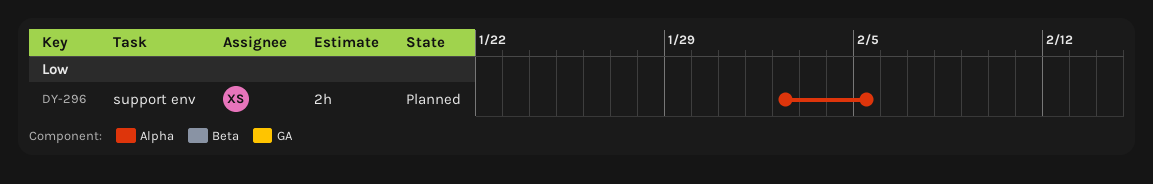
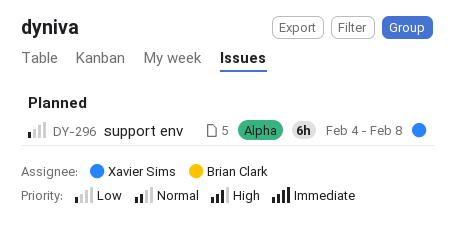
DY-296, estimate: 2h -> 6h
DY-296, start: Feb 2 -> Feb 4
DY-296, due: Feb 5 -> Feb 8

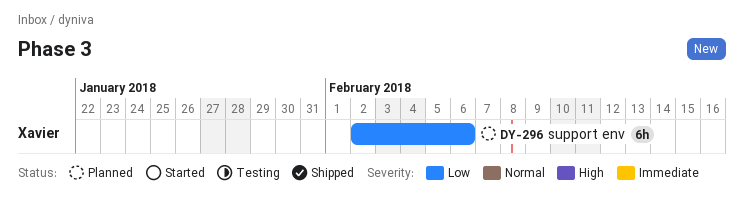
DY-296, start: Feb 4 -> Feb 2
DY-296, due: Feb 8 -> Feb 6

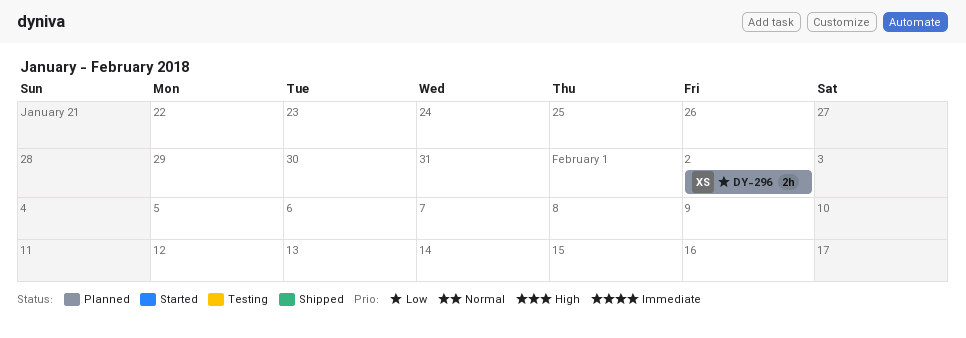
DY-296, estimate: 6h -> 2h
DY-296, due: Feb 6 -> Feb 2

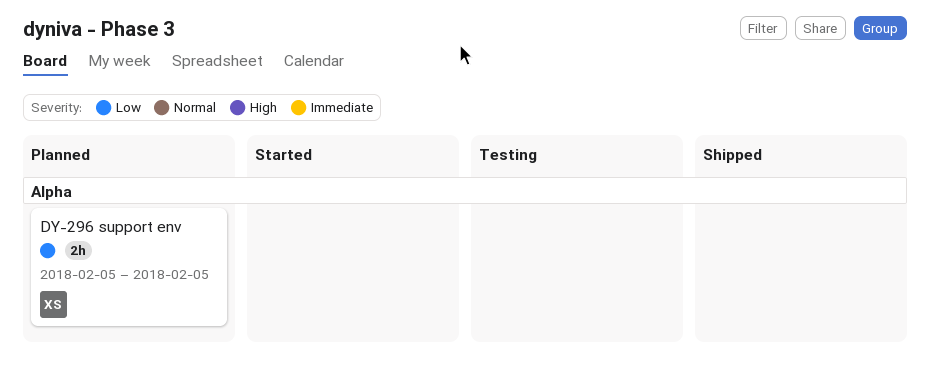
DY-296, start: Feb 2 -> Feb 5
DY-296, due: Feb 2 -> Feb 5

